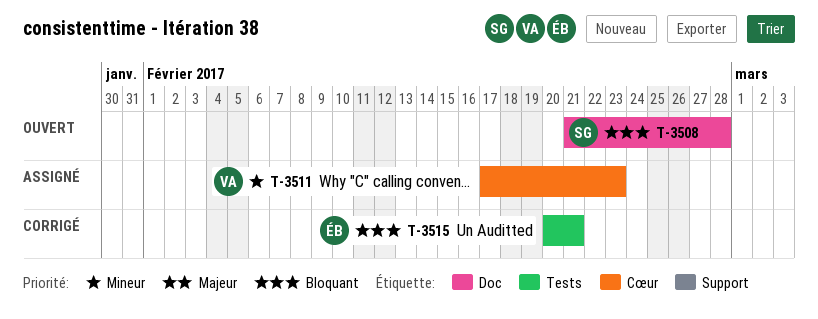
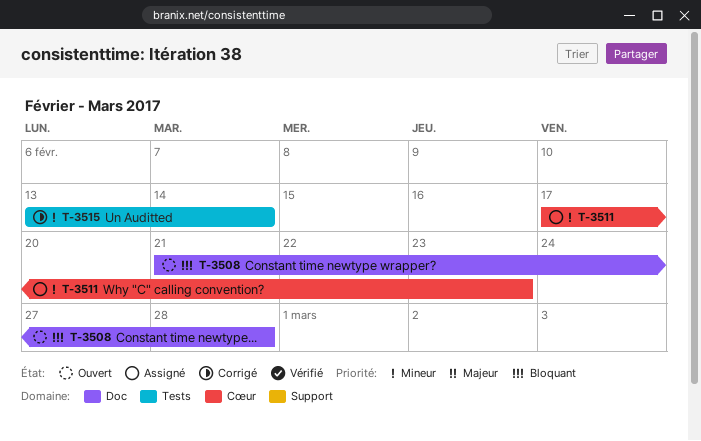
T-3515, priority: Bloquant -> Mineur
T-3515, start: Feb 20 -> Feb 13
T-3515, due: Feb 21 -> Feb 14

